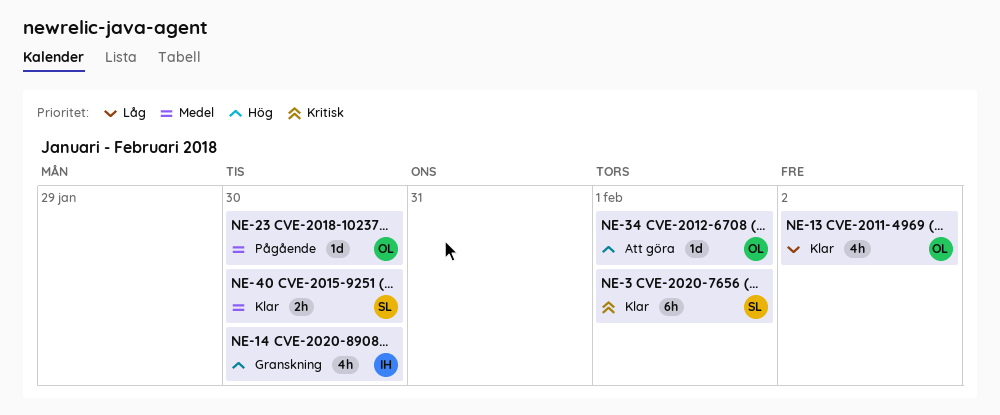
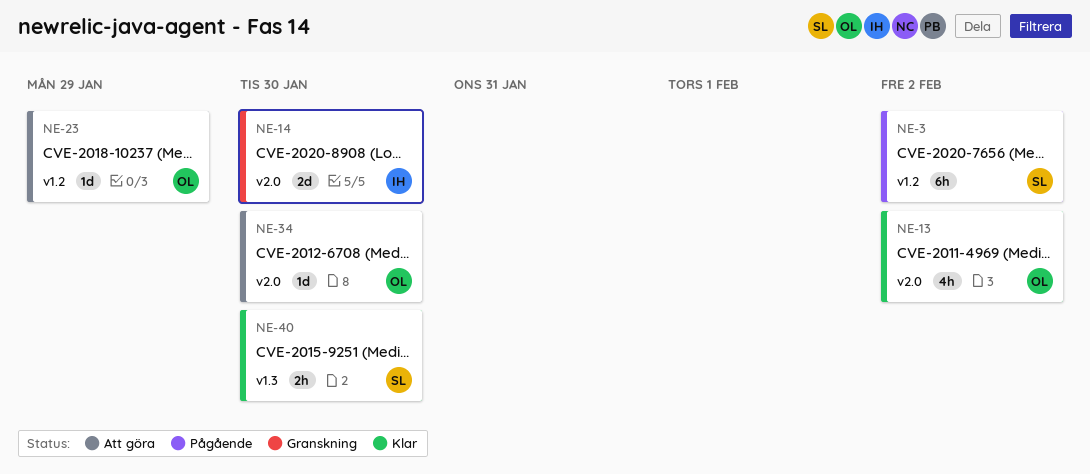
NE-3, status: Klar -> Pågående
NE-3, due: Feb 1 -> Feb 2
NE-14, estimate: 4h -> 2d
NE-23, status: Pågående -> Att göra
NE-23, due: Jan 30 -> Jan 29
NE-34, due: Feb 1 -> Jan 30

